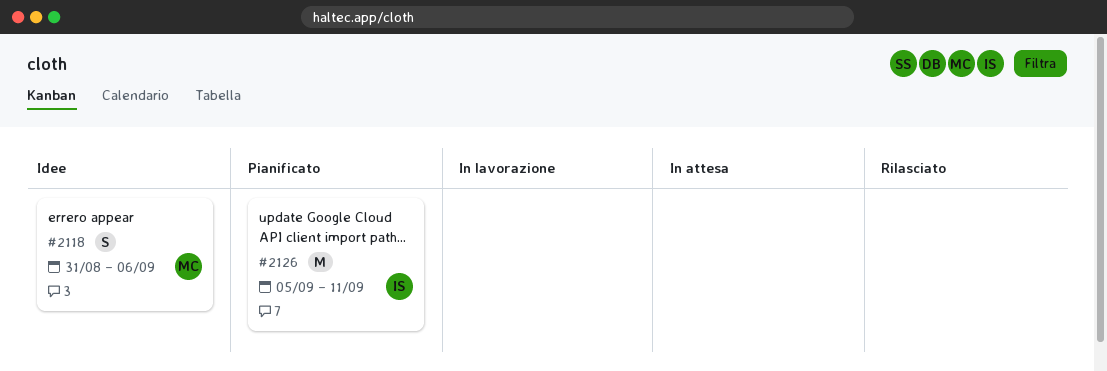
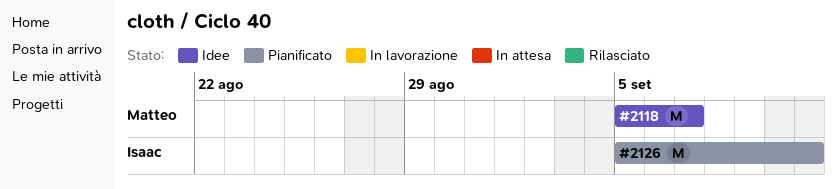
#2118, estimate: S -> M
#2118, start: Aug 31 -> Sep 5
#2118, due: Sep 6 -> Sep 7

